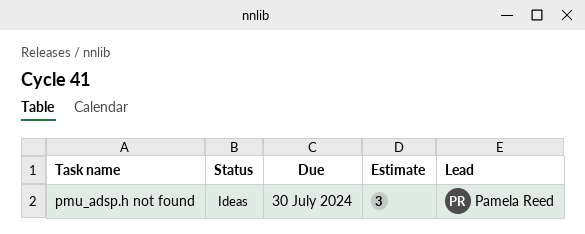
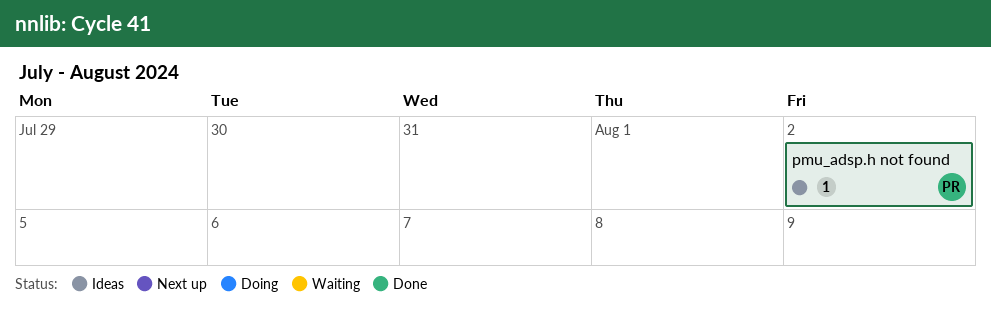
pmu_adsp.h not found, estimate: 3 -> 1
pmu_adsp.h not found, due: Jul 30 -> Aug 2

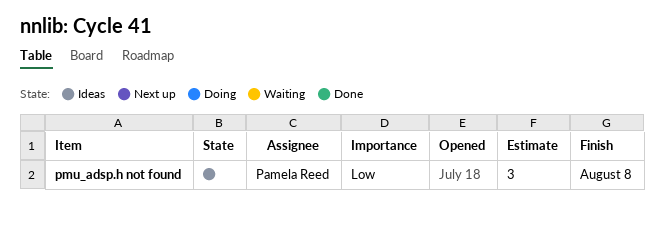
pmu_adsp.h not found, estimate: 1 -> 3
pmu_adsp.h not found, due: Aug 2 -> Aug 8

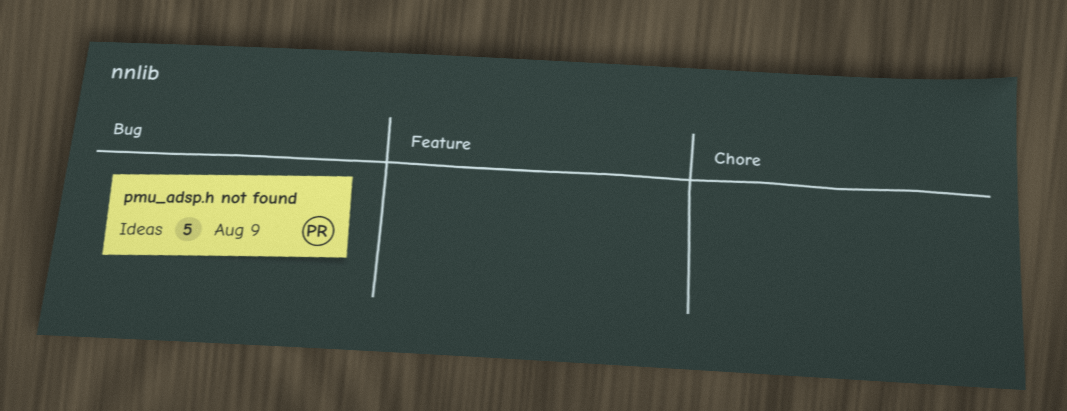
pmu_adsp.h not found, estimate: 3 -> 5
pmu_adsp.h not found, due: Aug 8 -> Aug 9

